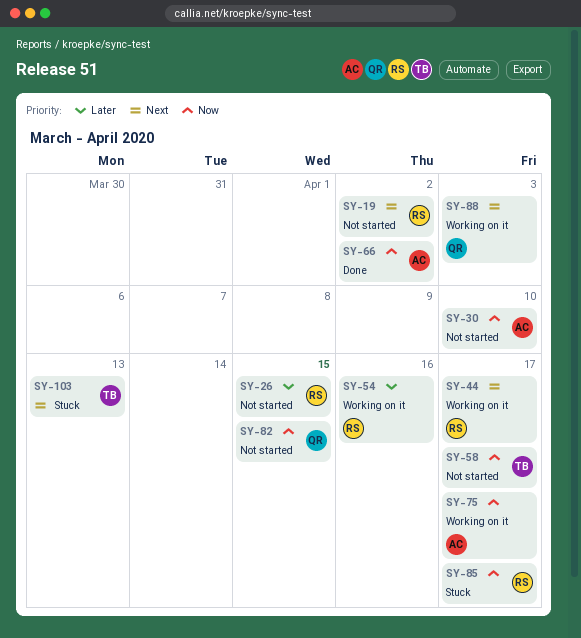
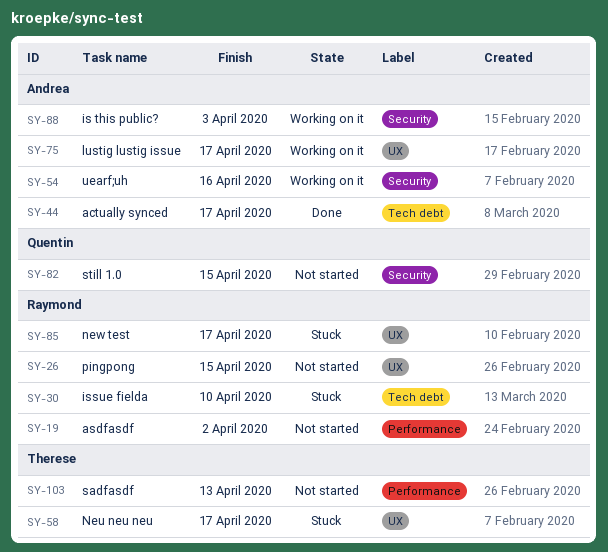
SY-30, status: Not started -> Stuck
SY-30, owner: Andrea -> Raymond
SY-44, status: Working on it -> Done
SY-44, owner: Raymond -> Andrea
SY-54, owner: Raymond -> Andrea
SY-58, status: Not started -> Stuck
SY-66: present -> none
SY-88, owner: Quentin -> Andrea
SY-103, status: Stuck -> Not started

